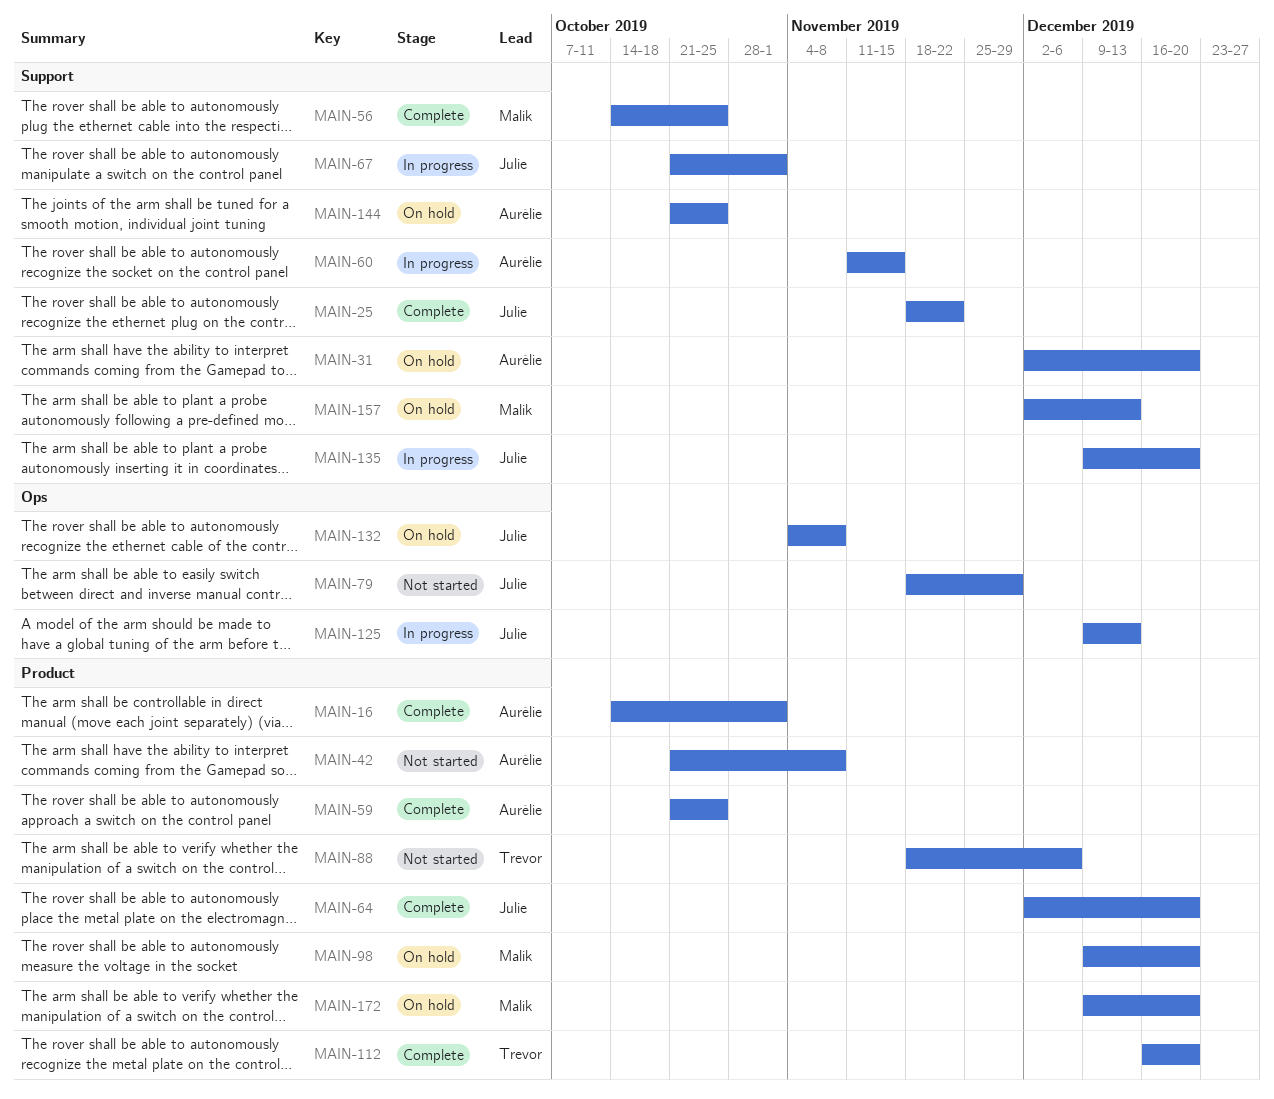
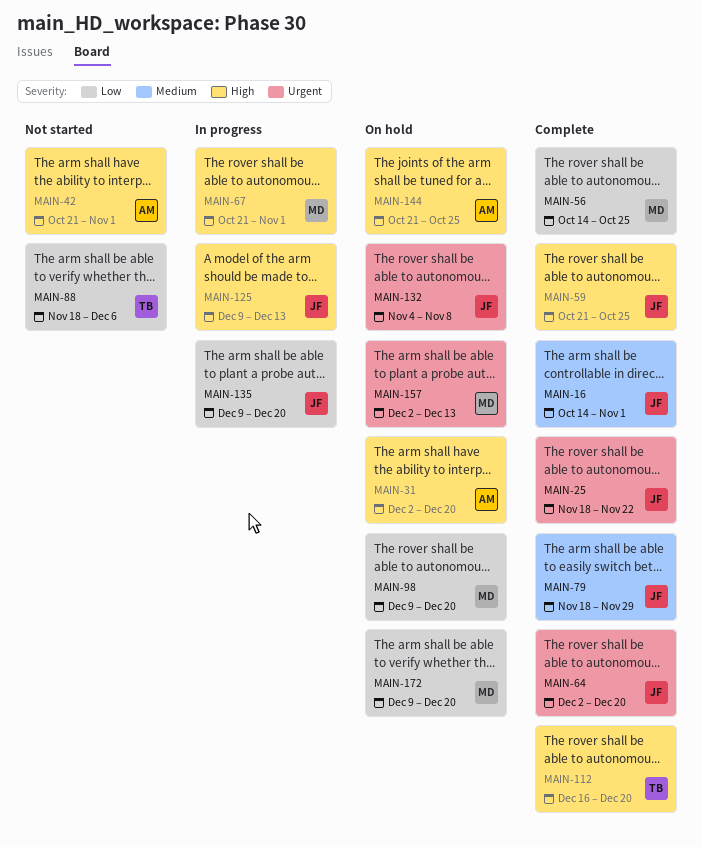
MAIN-16, owner: Aurélie -> Julie
MAIN-42, due: Nov 8 -> Nov 1
MAIN-59, owner: Aurélie -> Julie
MAIN-60: present -> none
MAIN-67, owner: Julie -> Malik
MAIN-79, status: Not started -> Complete

